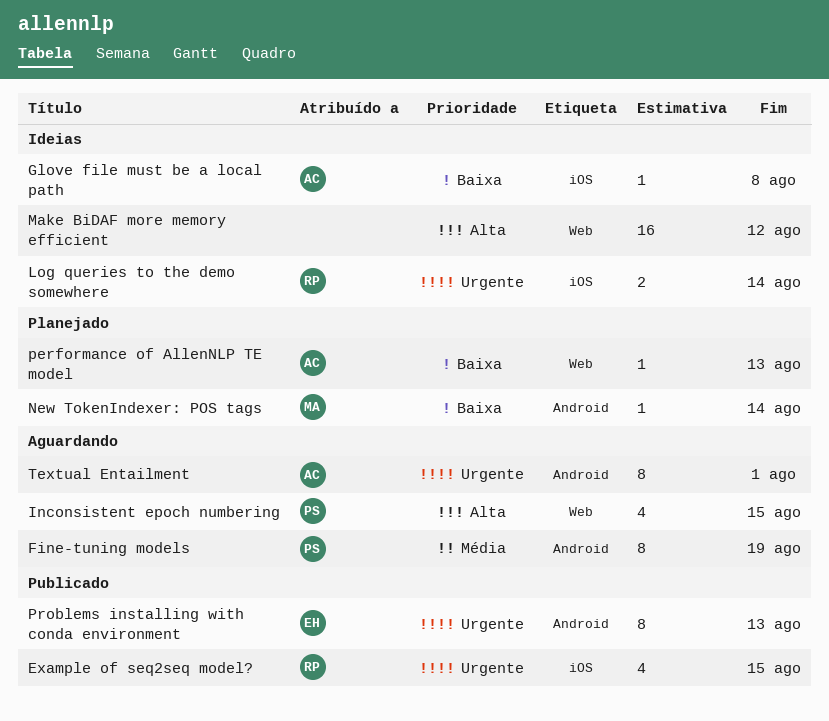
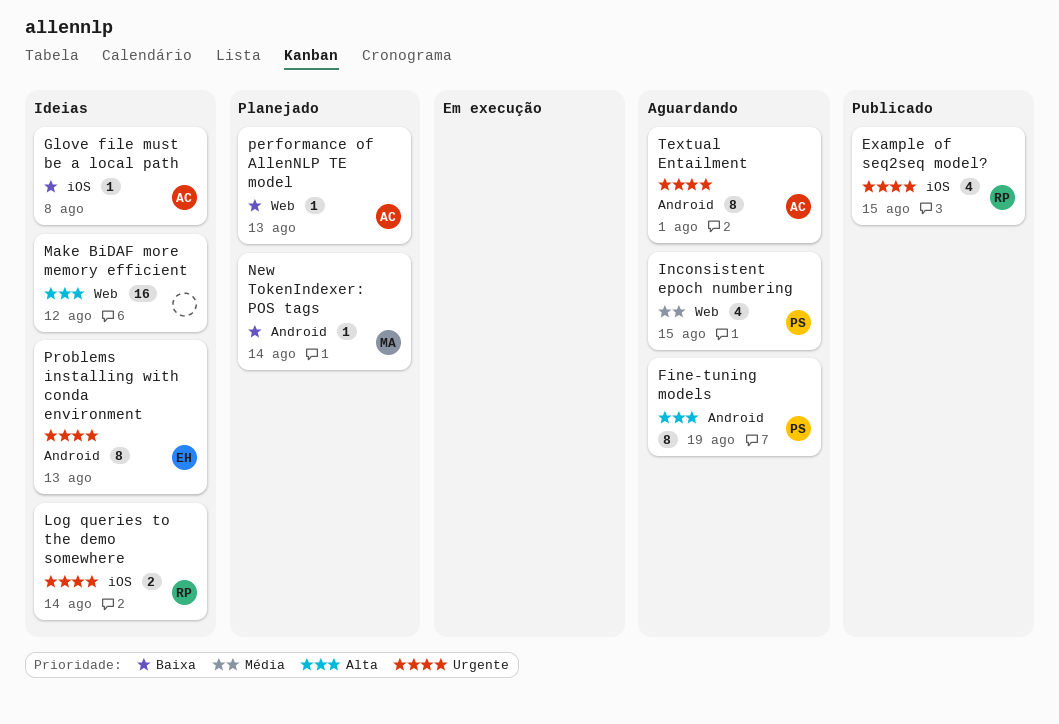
Fine-tuning models, priority: Média -> Alta
Inconsistent epoch numbering, priority: Alta -> Média
Problems installing with conda environment, status: Publicado -> Ideias

